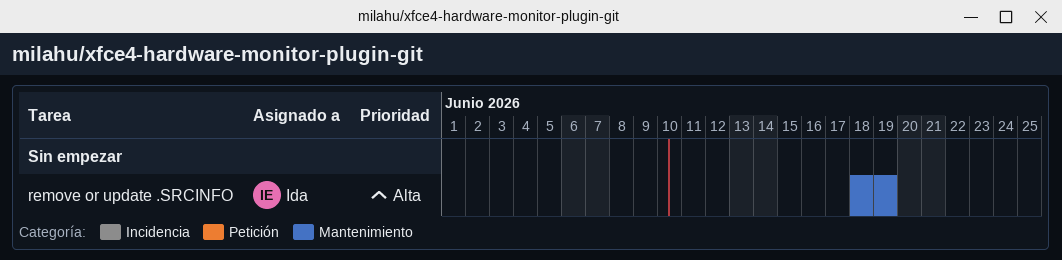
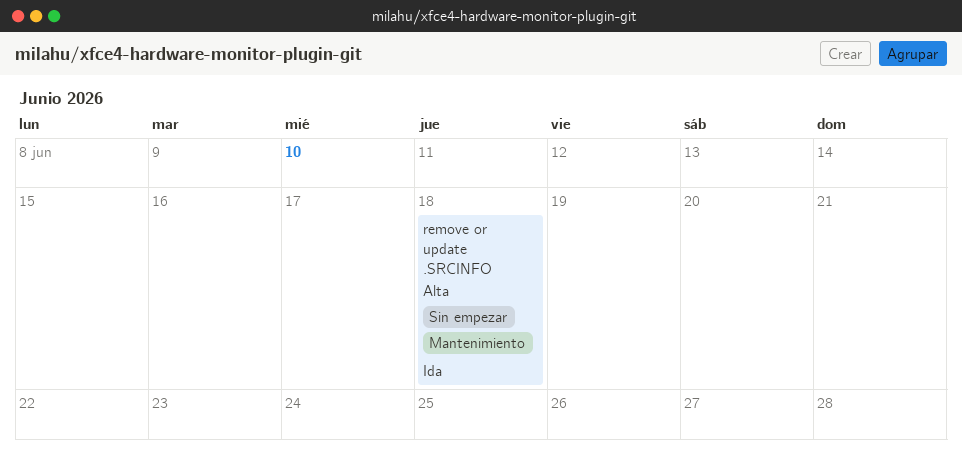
remove or update .SRCINFO, due: Jun 19 -> Jun 18

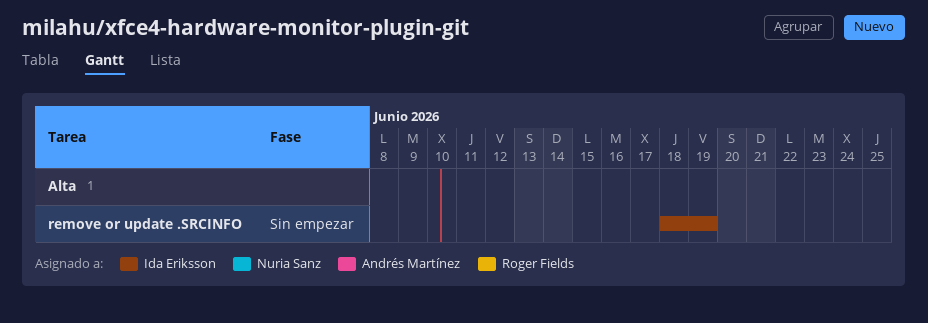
remove or update .SRCINFO, due: Jun 18 -> Jun 19

